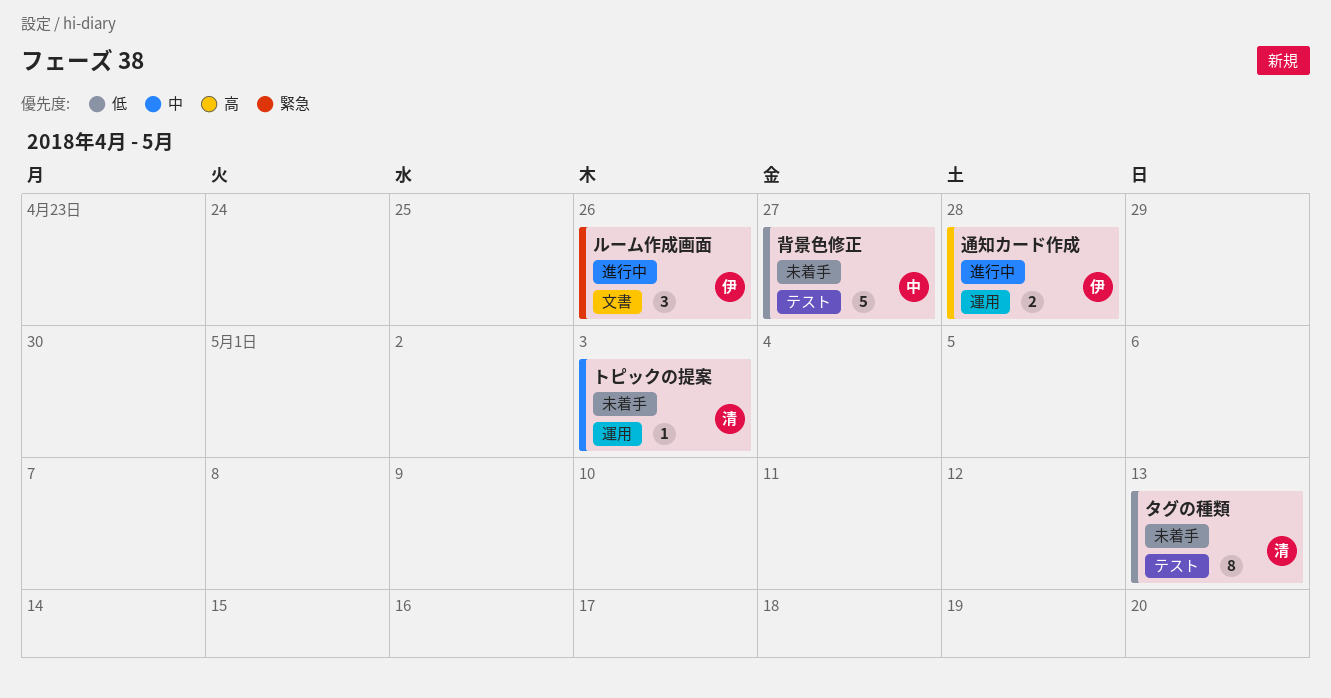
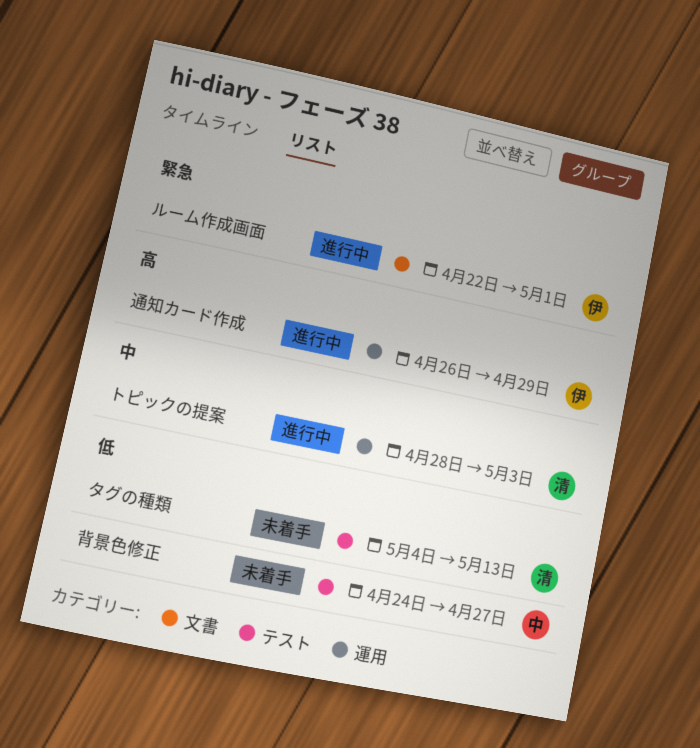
トピックの提案, status: 未着手 -> 進行中
ルーム作成画面, due: Apr 26 -> May 1
通知カード作成, due: Apr 28 -> Apr 29

